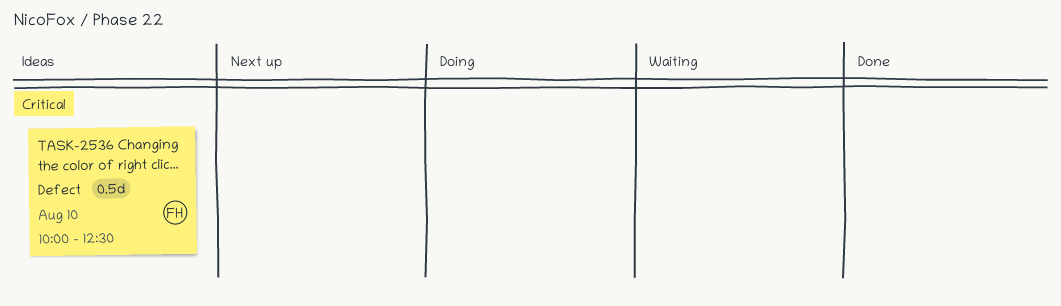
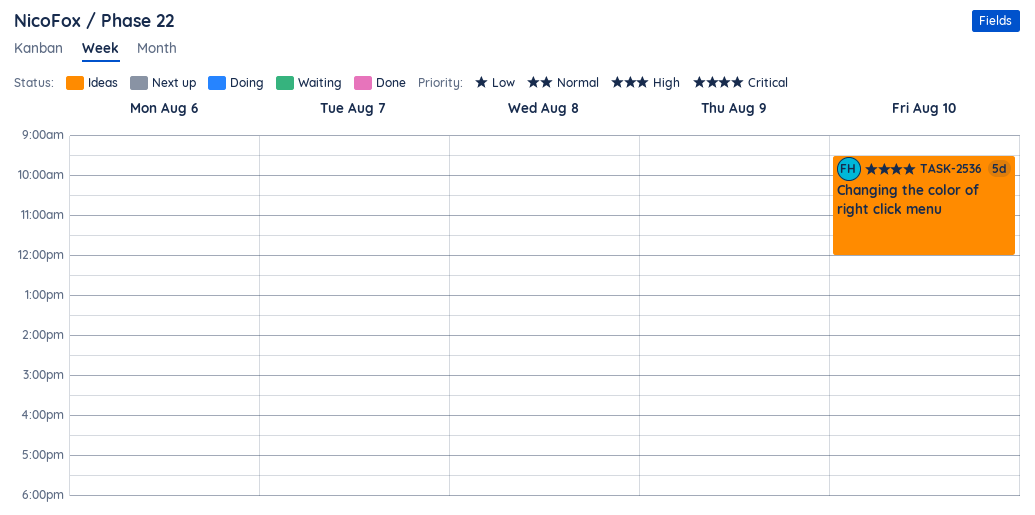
TASK-2536, estimate: 0.5d -> 5d
TASK-2536, begins: 10:00 -> 09:30
TASK-2536, ends: 12:30 -> 12:00

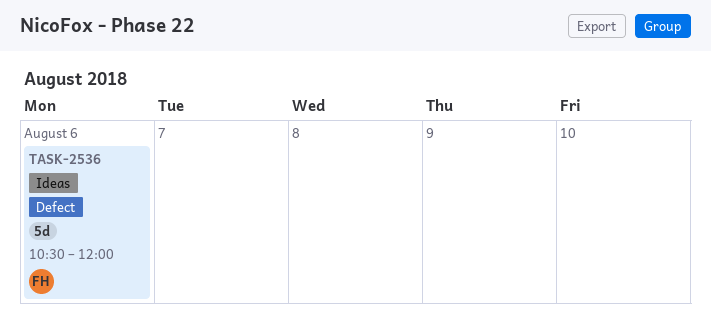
TASK-2536, day: Aug 10 -> Aug 6
TASK-2536, begins: 09:30 -> 10:30

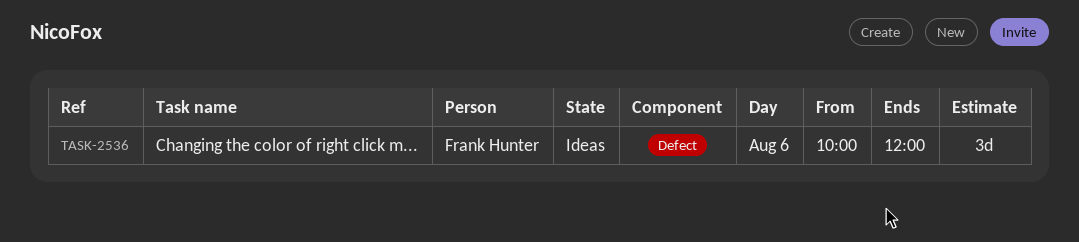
TASK-2536, estimate: 5d -> 3d
TASK-2536, begins: 10:30 -> 10:00

